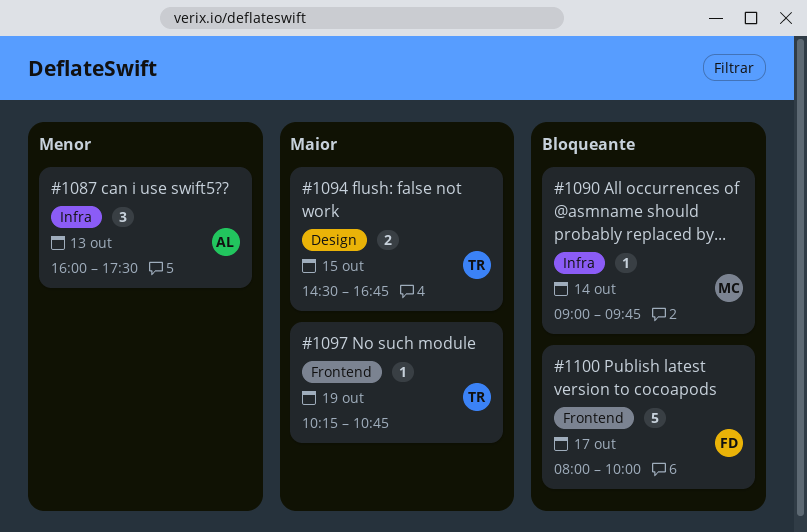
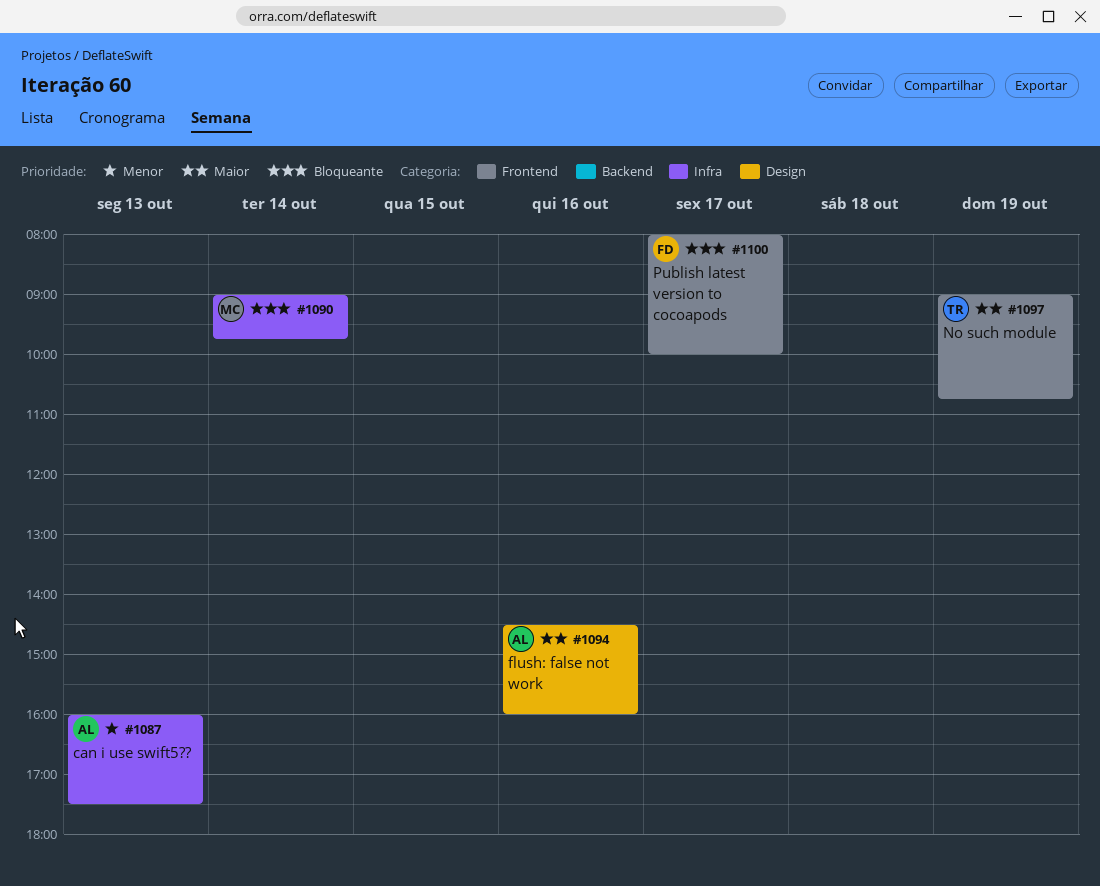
#1094, owner: TR -> AL
#1094, day: Oct 15 -> Oct 16
#1094, ends: 16:45 -> 16:00
#1097, begins: 10:15 -> 09:00

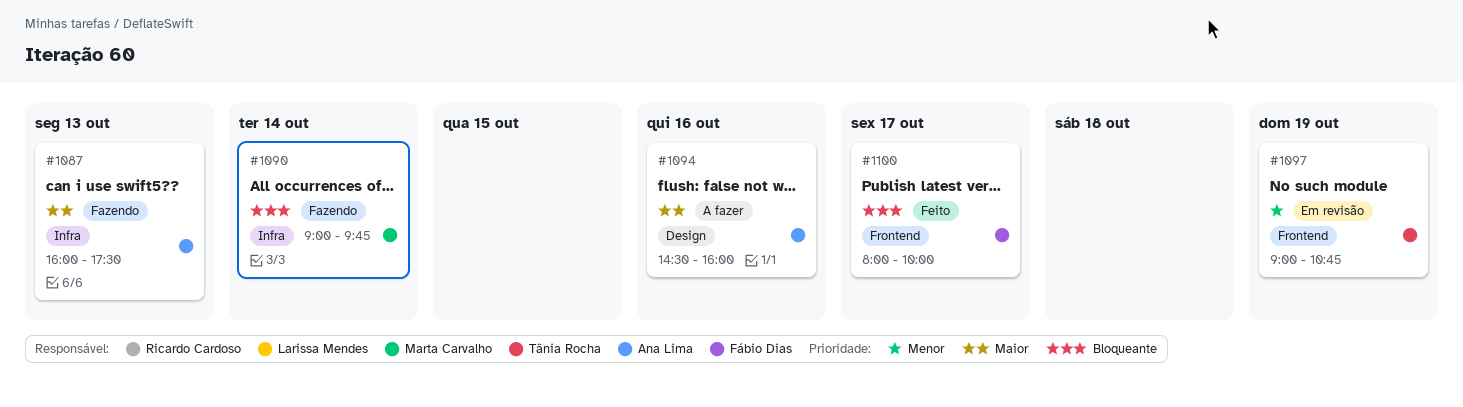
#1087, priority: Menor -> Maior
#1097, priority: Maior -> Menor

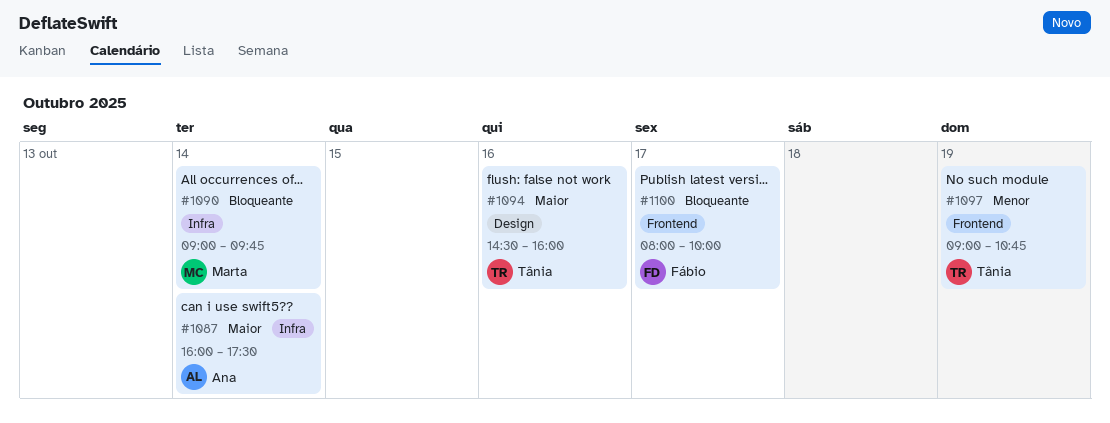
#1087, day: Oct 13 -> Oct 14
#1094, owner: Ana Lima -> Tânia Rocha

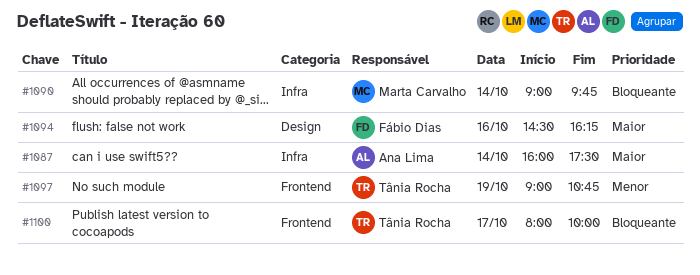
#1094, owner: Tânia Rocha -> Fábio Dias
#1094, ends: 16:00 -> 16:15
#1100, owner: Fábio Dias -> Tânia Rocha

